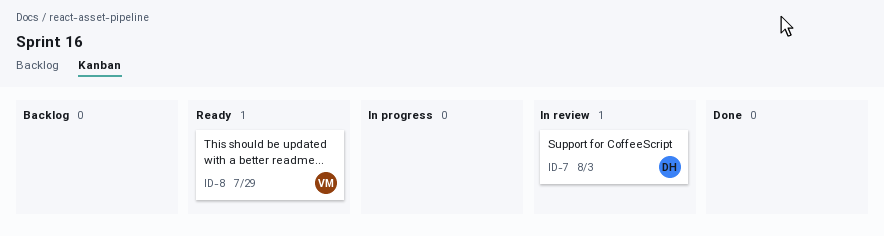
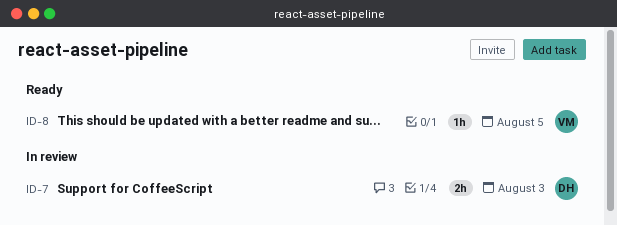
ID-8, due: Jul 29 -> Aug 5

